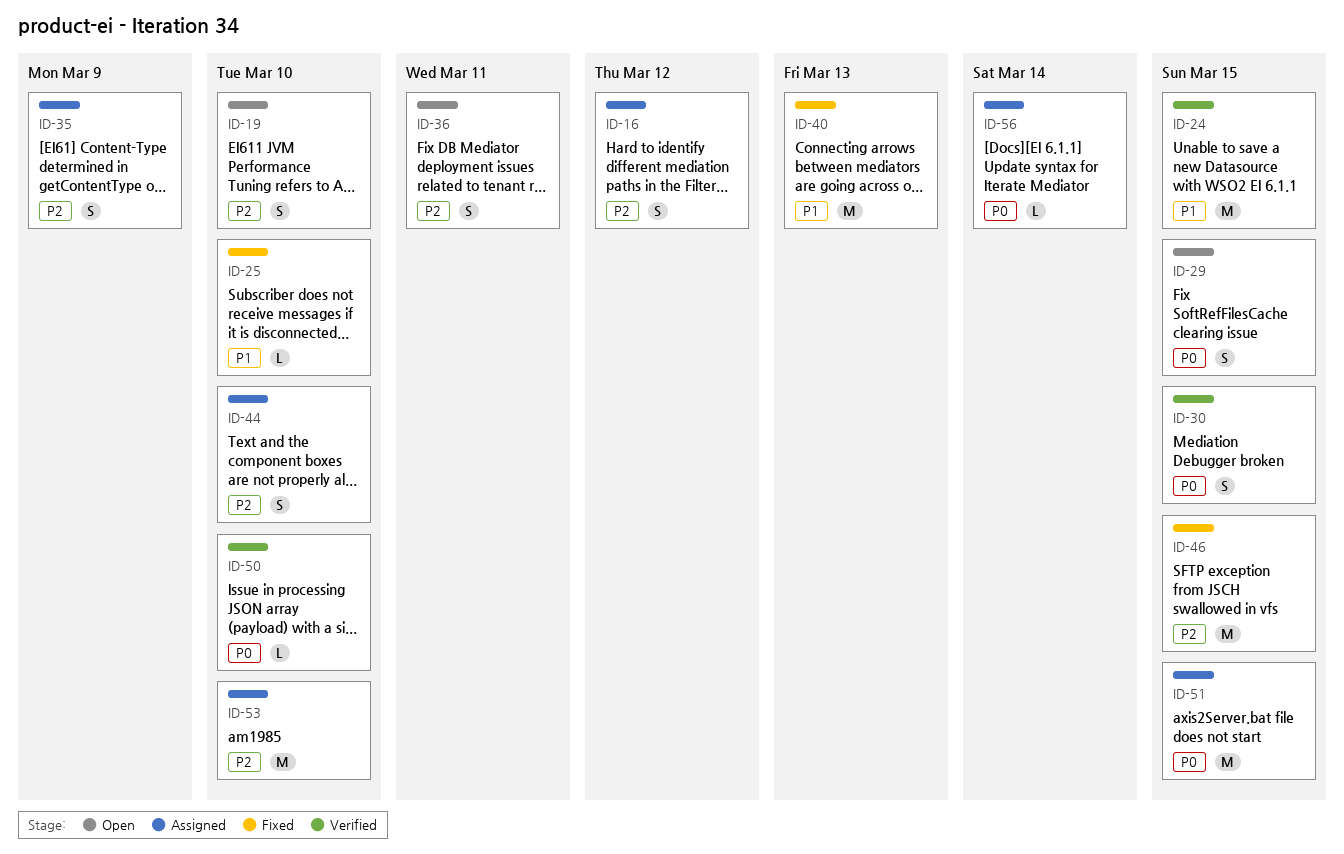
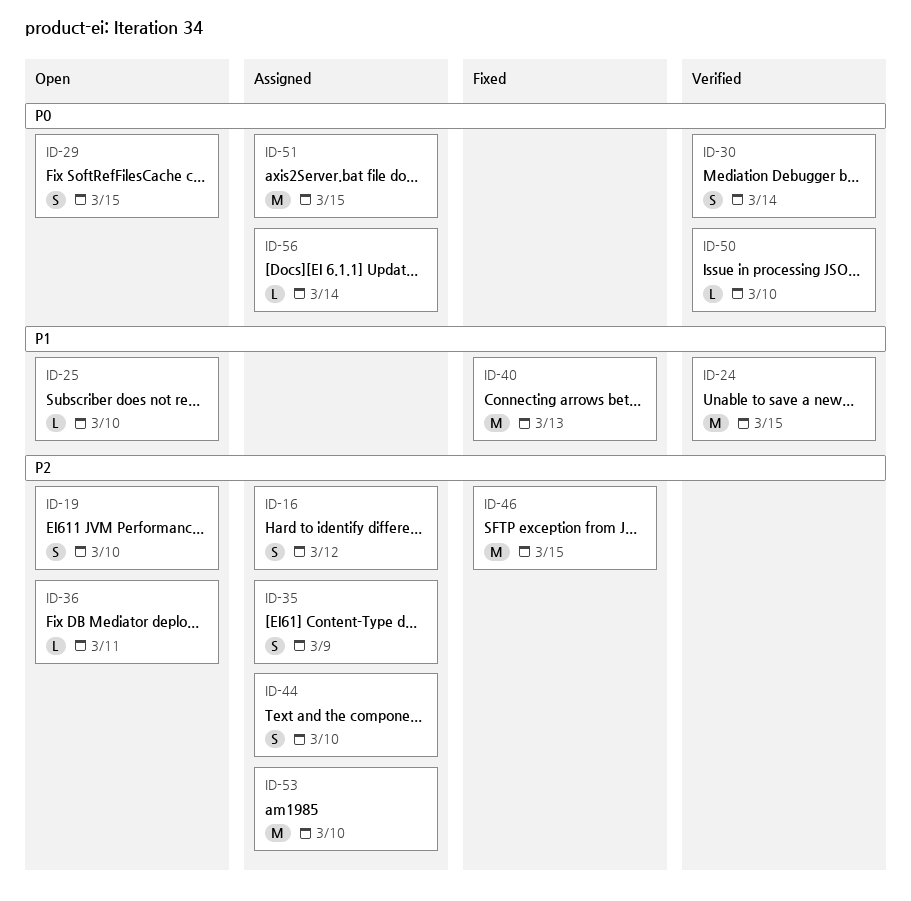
ID-25, status: Fixed -> Open
ID-30, due: Mar 15 -> Mar 14
ID-36, estimate: S -> L

